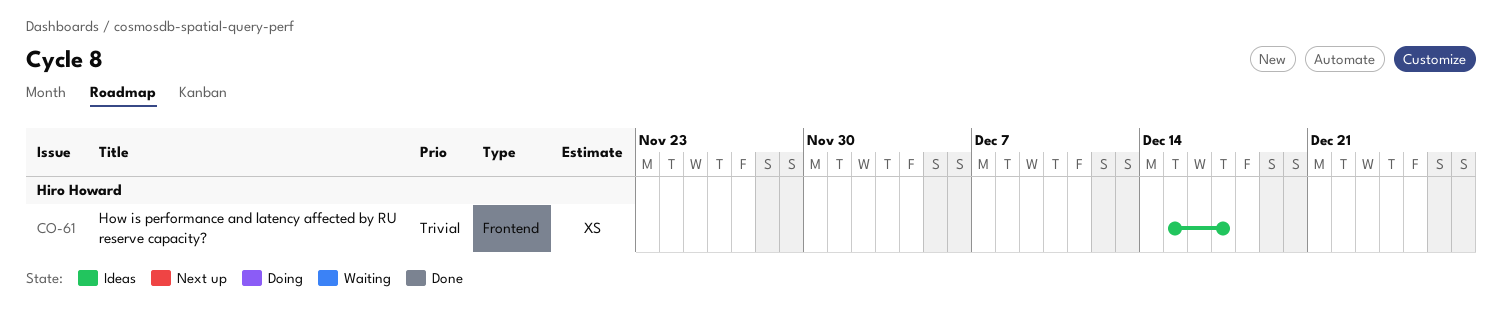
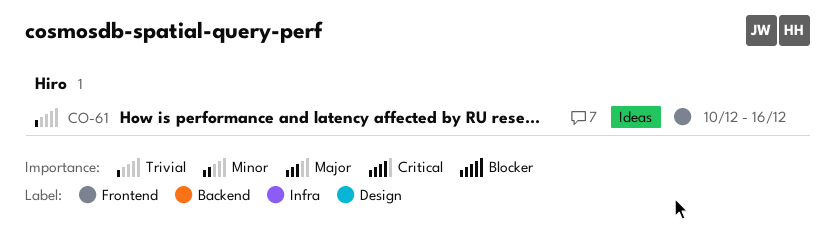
CO-61, start: Dec 15 -> Dec 10
CO-61, due: Dec 17 -> Dec 16

